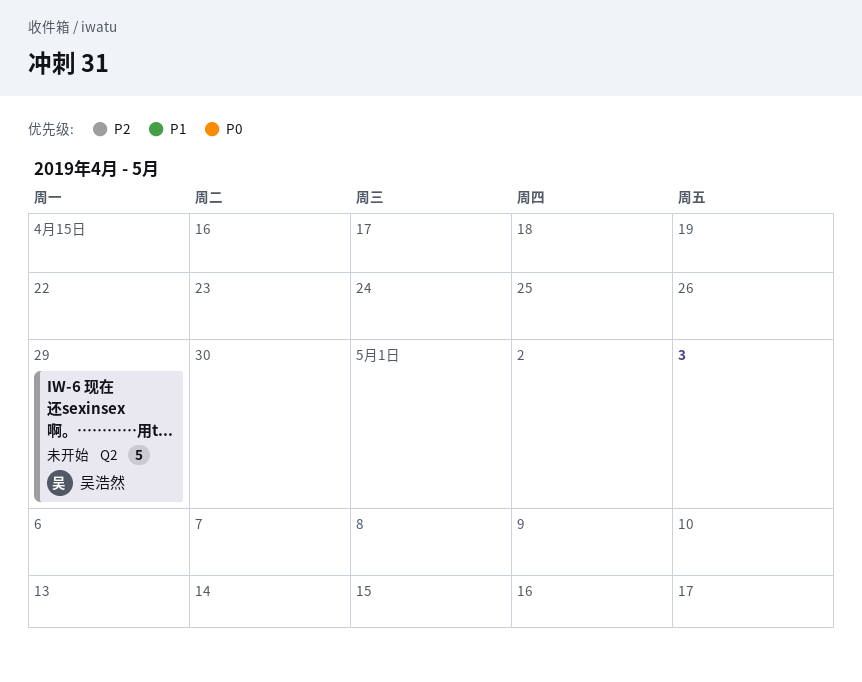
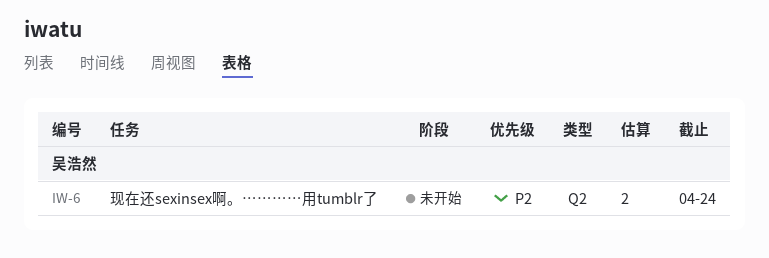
IW-6, estimate: 5 -> 2
IW-6, due: Apr 29 -> Apr 24

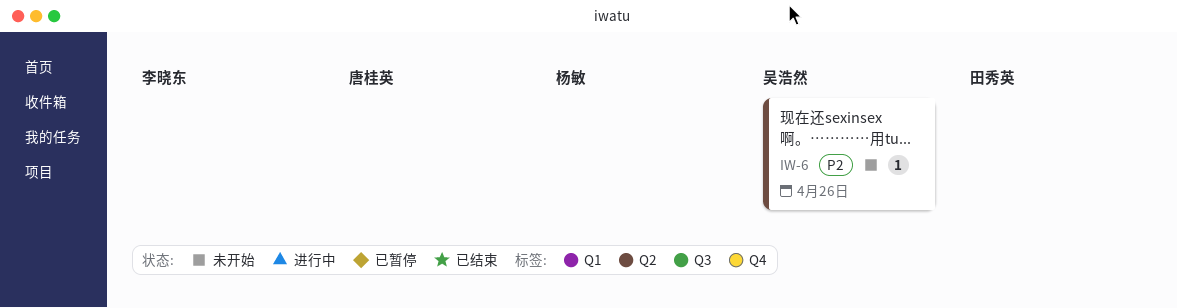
IW-6, estimate: 2 -> 1
IW-6, due: Apr 24 -> Apr 26

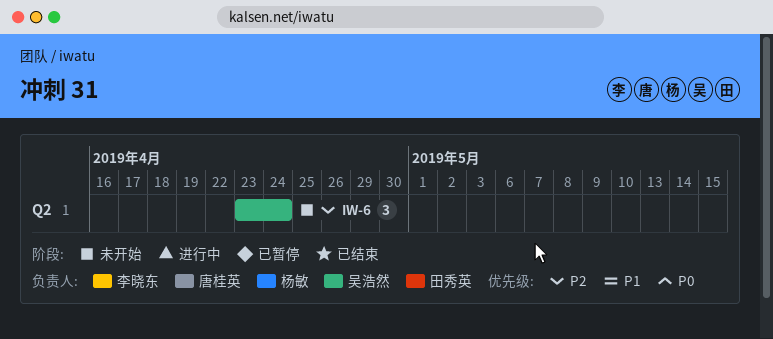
IW-6, estimate: 1 -> 3
IW-6, due: Apr 26 -> Apr 24

